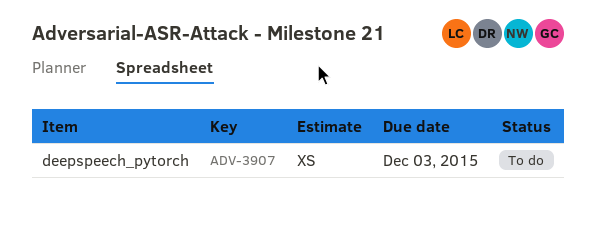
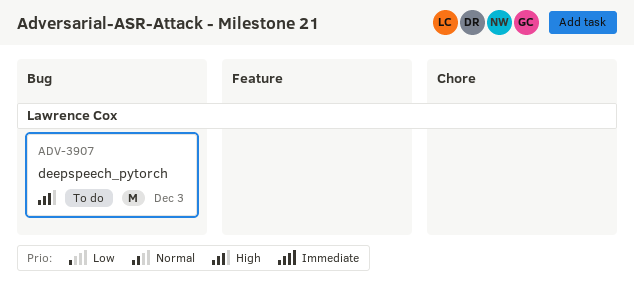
ADV-3907, estimate: XS -> M

